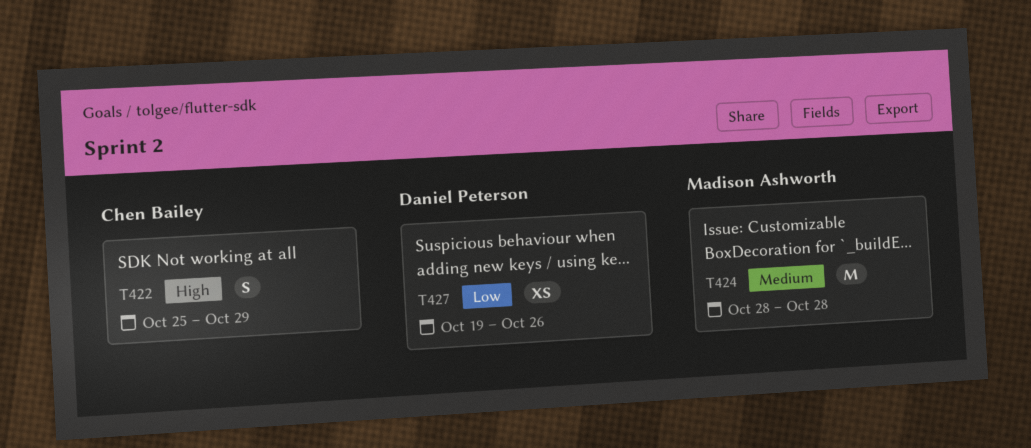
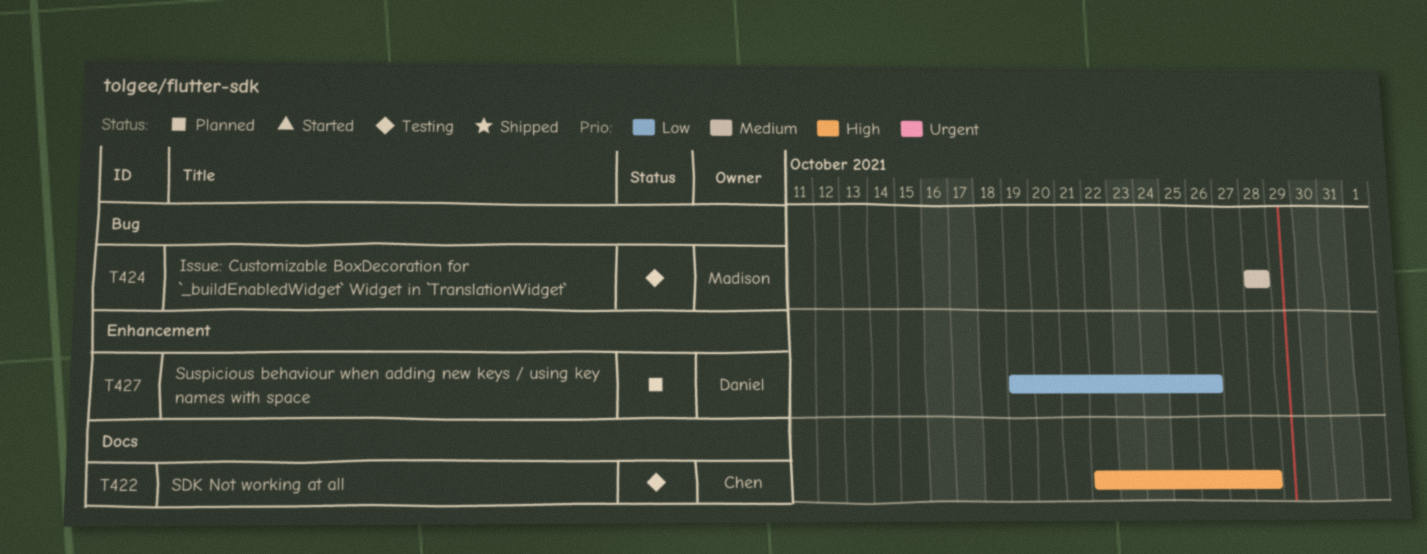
T422, start: Oct 25 -> Oct 22
T422, due: Oct 29 -> Oct 28

